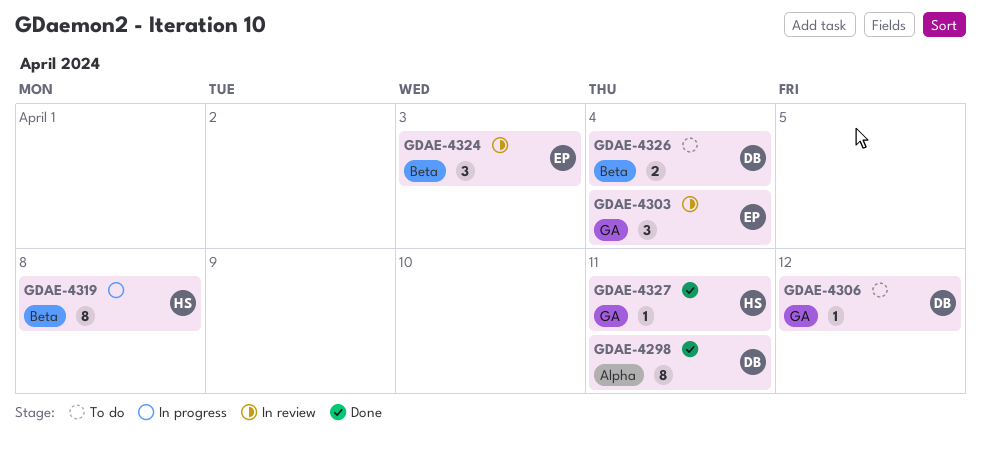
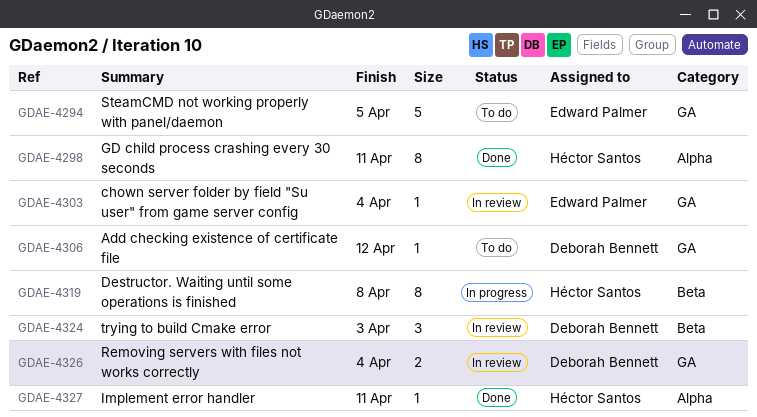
GDAE-4294: none -> present
GDAE-4298, owner: Deborah Bennett -> Héctor Santos
GDAE-4303, estimate: 3 -> 1
GDAE-4324, owner: Edward Palmer -> Deborah Bennett
GDAE-4326, status: To do -> In review
GDAE-4326, label: Beta -> GA
GDAE-4327, label: GA -> Alpha

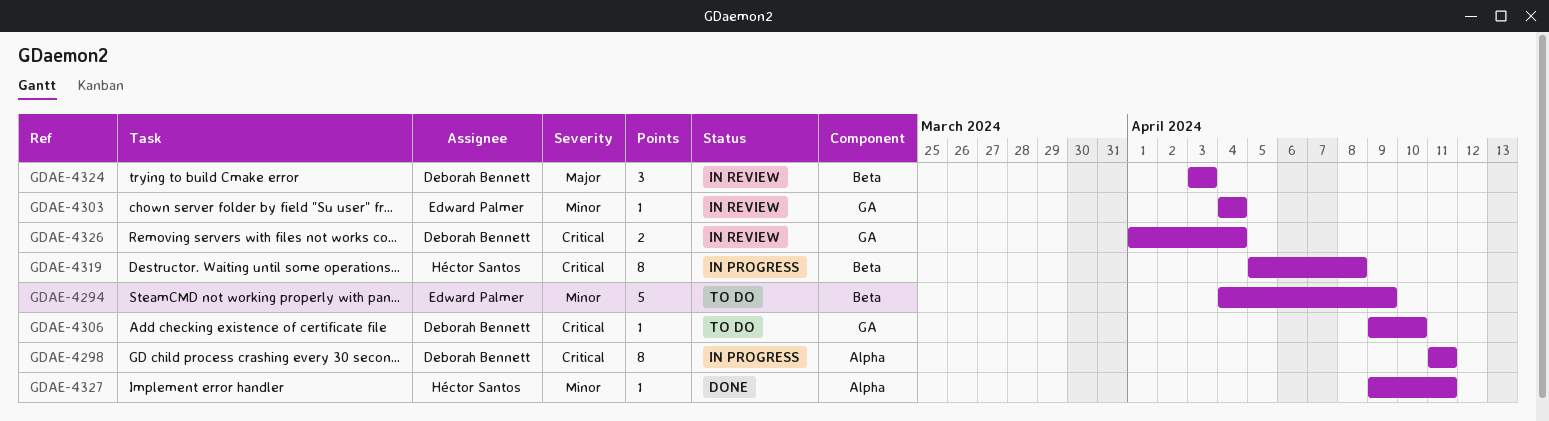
GDAE-4294, label: GA -> Beta
GDAE-4294, due: Apr 5 -> Apr 9
GDAE-4298, status: Done -> In progress
GDAE-4298, owner: Héctor Santos -> Deborah Bennett
GDAE-4306, due: Apr 12 -> Apr 10

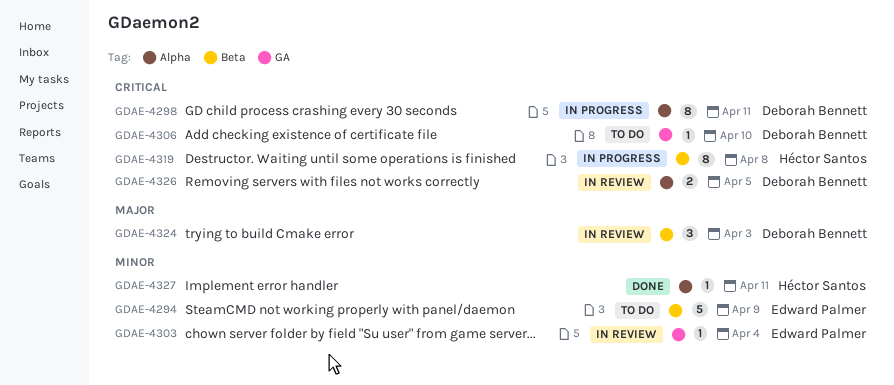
GDAE-4326, label: GA -> Alpha
GDAE-4326, due: Apr 4 -> Apr 5

